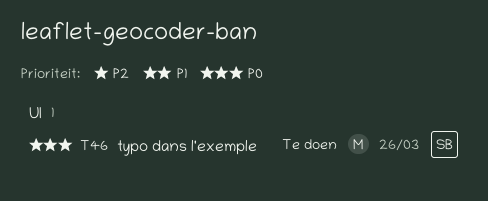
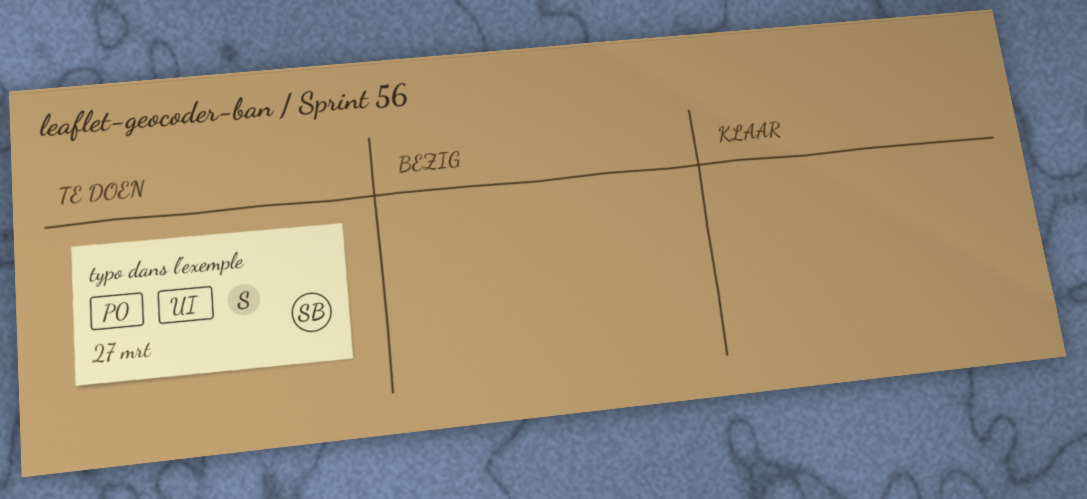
typo dans l'exemple, estimate: M -> S
typo dans l'exemple, due: Mar 26 -> Mar 27

